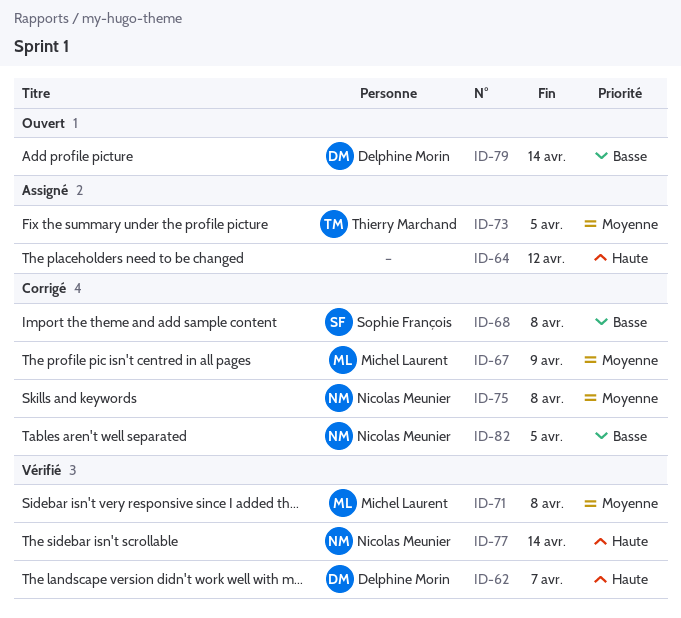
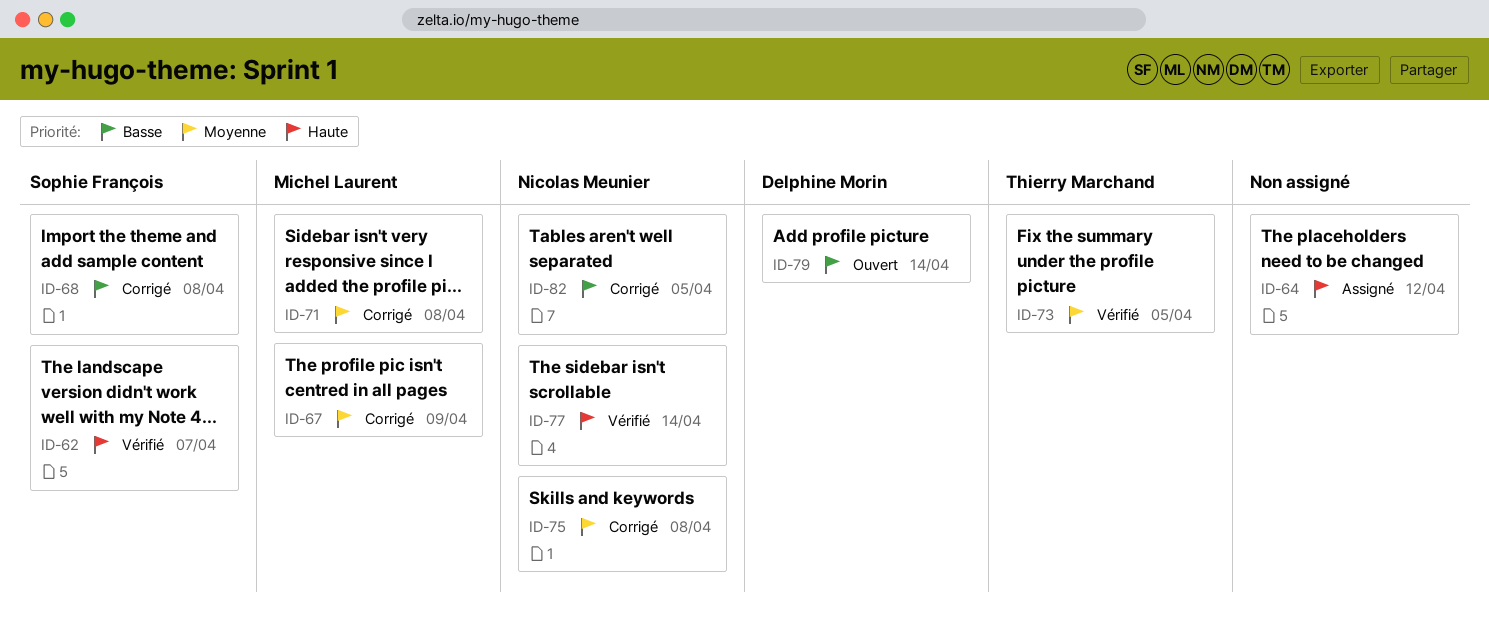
ID-62, owner: Delphine Morin -> Sophie François
ID-71, status: Vérifié -> Corrigé
ID-73, status: Assigné -> Vérifié

